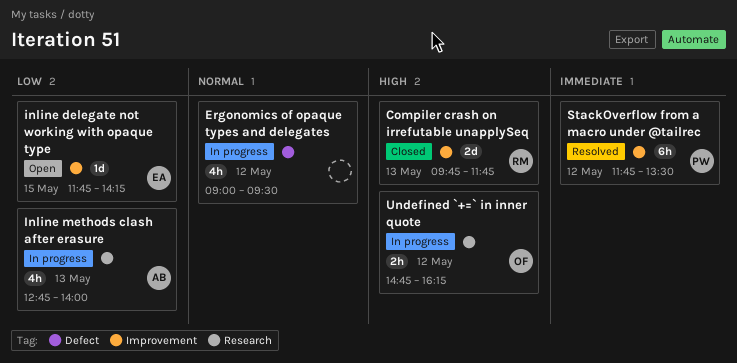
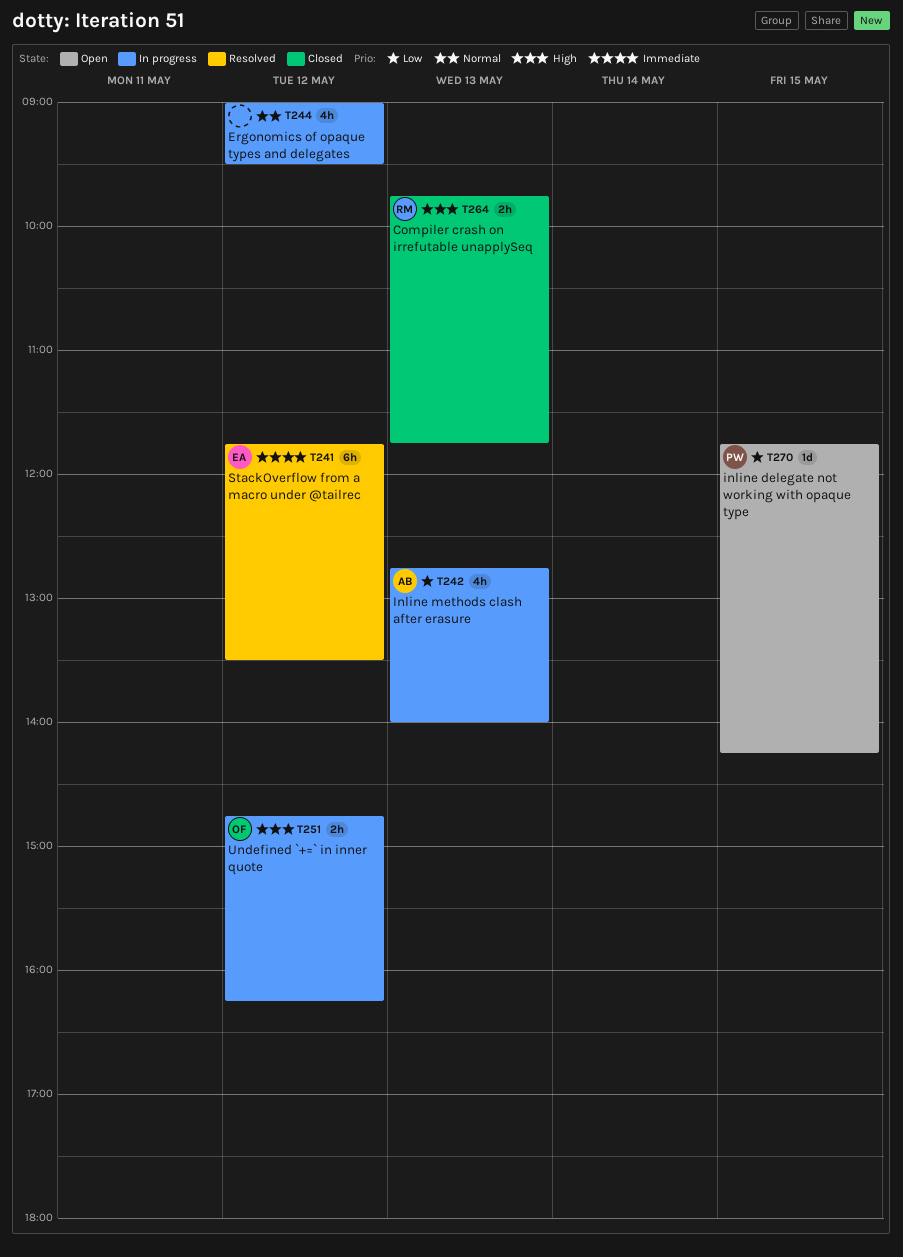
Compiler crash on irrefutable unapplySeq, estimate: 2d -> 2h
inline delegate not working with opaque type, owner: EA -> PW
StackOverflow from a macro under @tailrec, owner: PW -> EA

